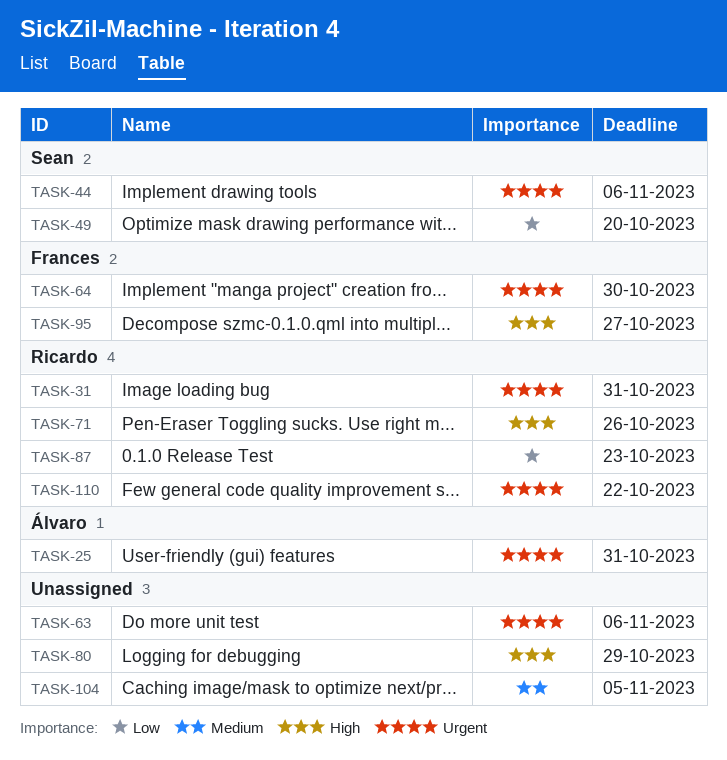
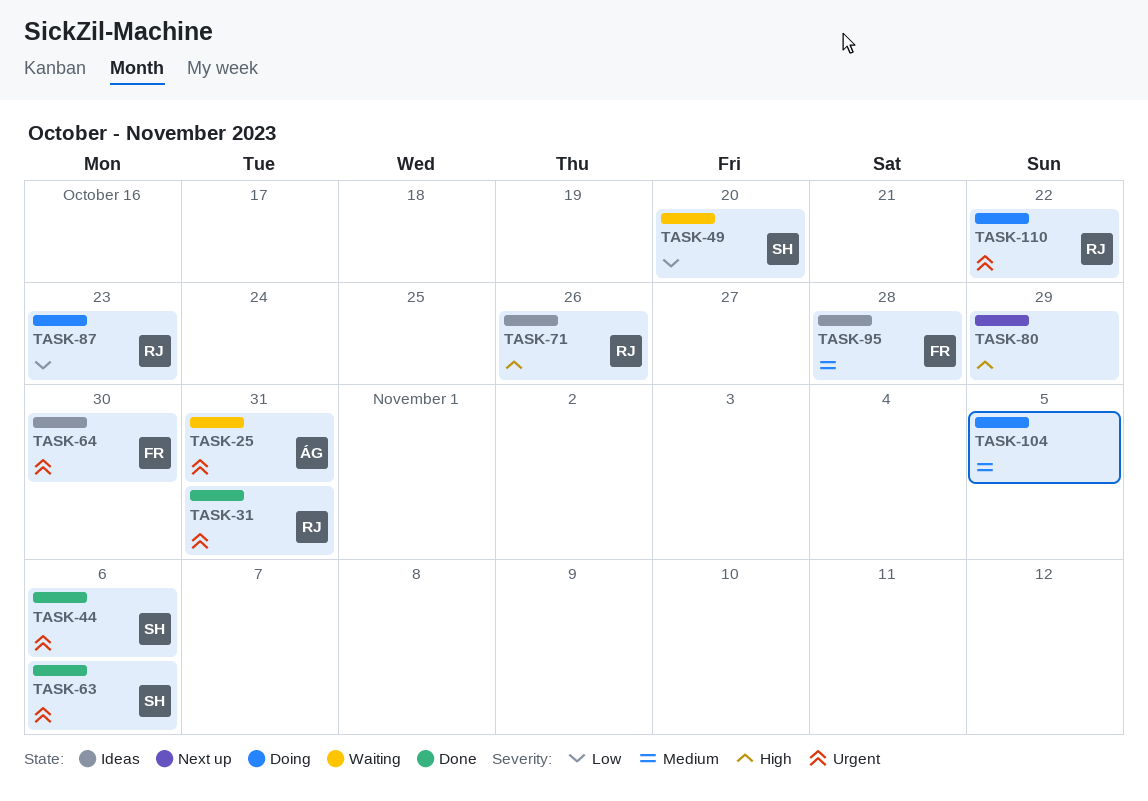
TASK-63, owner: none -> Sean
TASK-95, priority: High -> Medium
TASK-95, due: Oct 27 -> Oct 28

